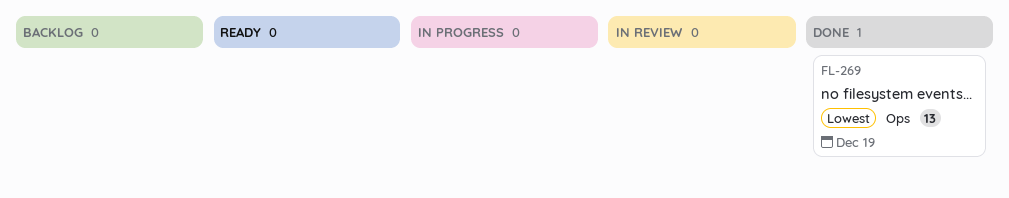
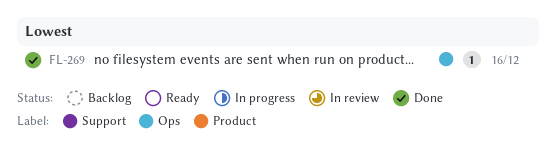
FL-269, estimate: 13 -> 1
FL-269, due: Dec 19 -> Dec 16

